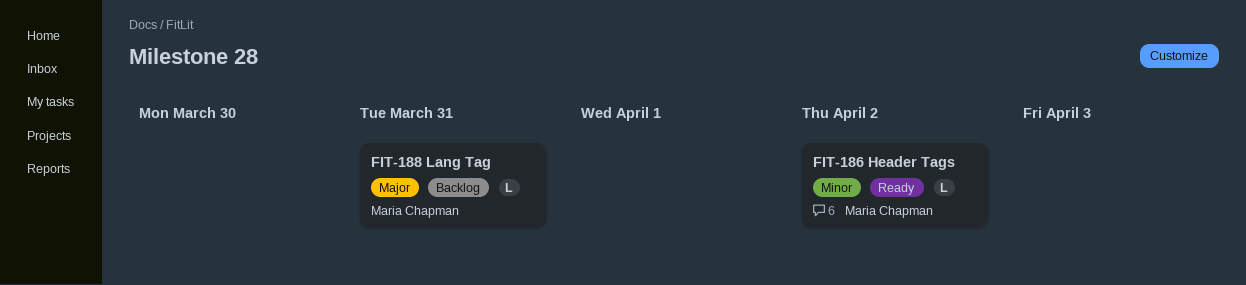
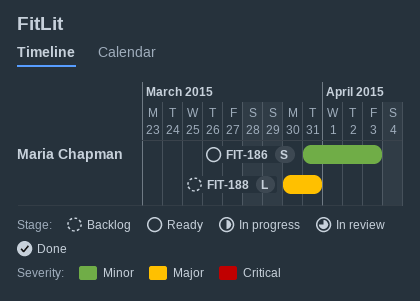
FIT-186, estimate: L -> S
FIT-186, due: Apr 2 -> Apr 3

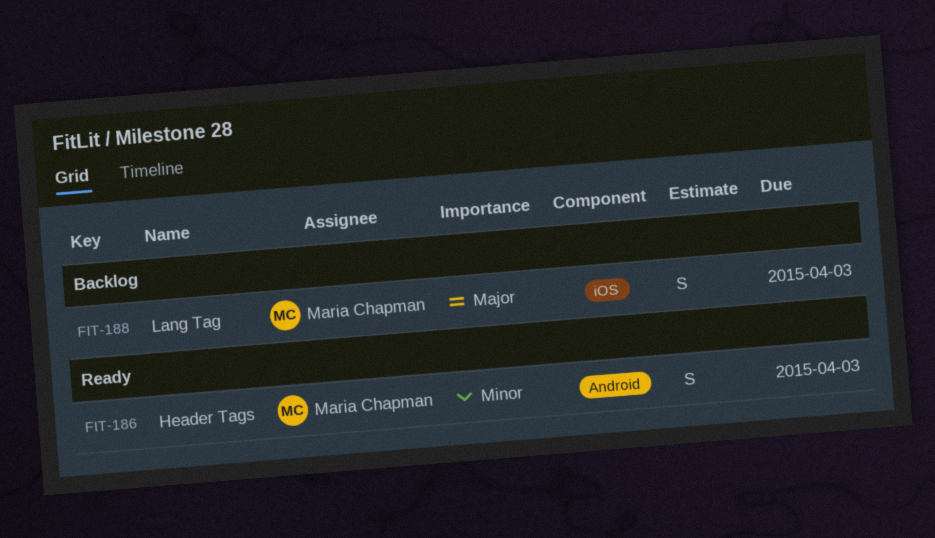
FIT-188, estimate: L -> S
FIT-188, due: Mar 31 -> Apr 3

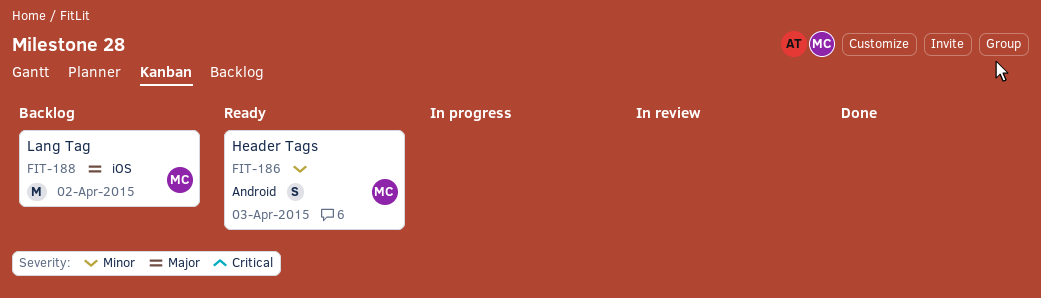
FIT-188, estimate: S -> M
FIT-188, due: Apr 3 -> Apr 2

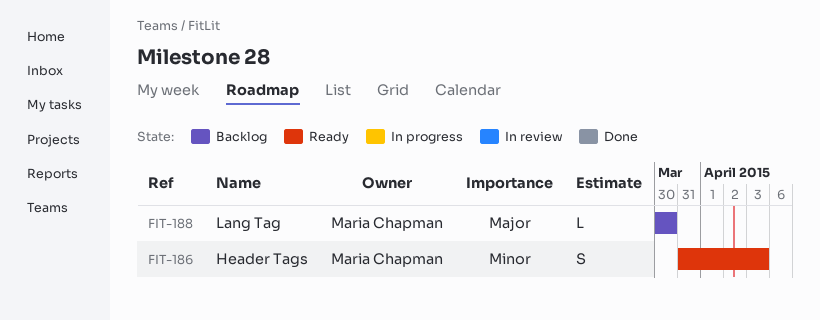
FIT-188, estimate: M -> L
FIT-188, due: Apr 2 -> Mar 30

